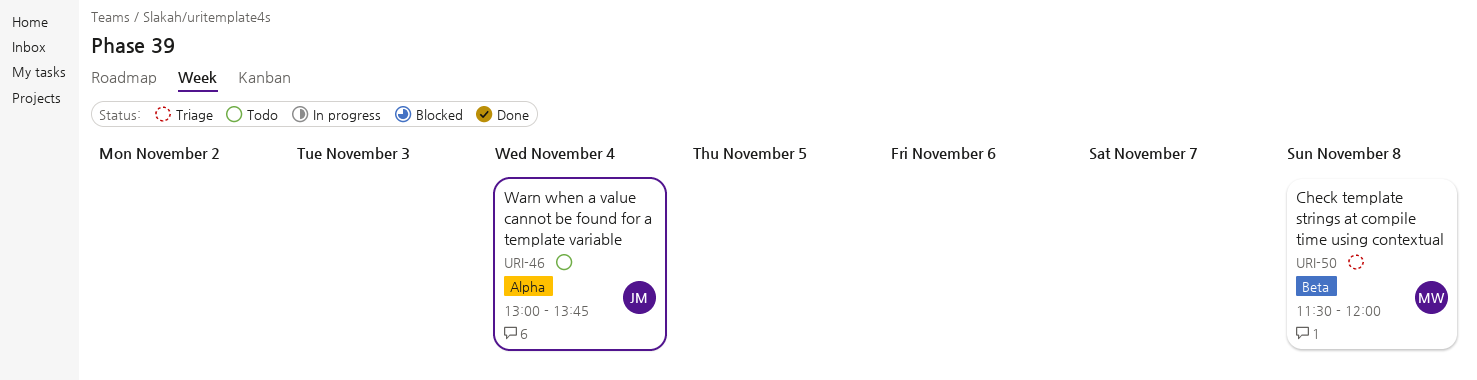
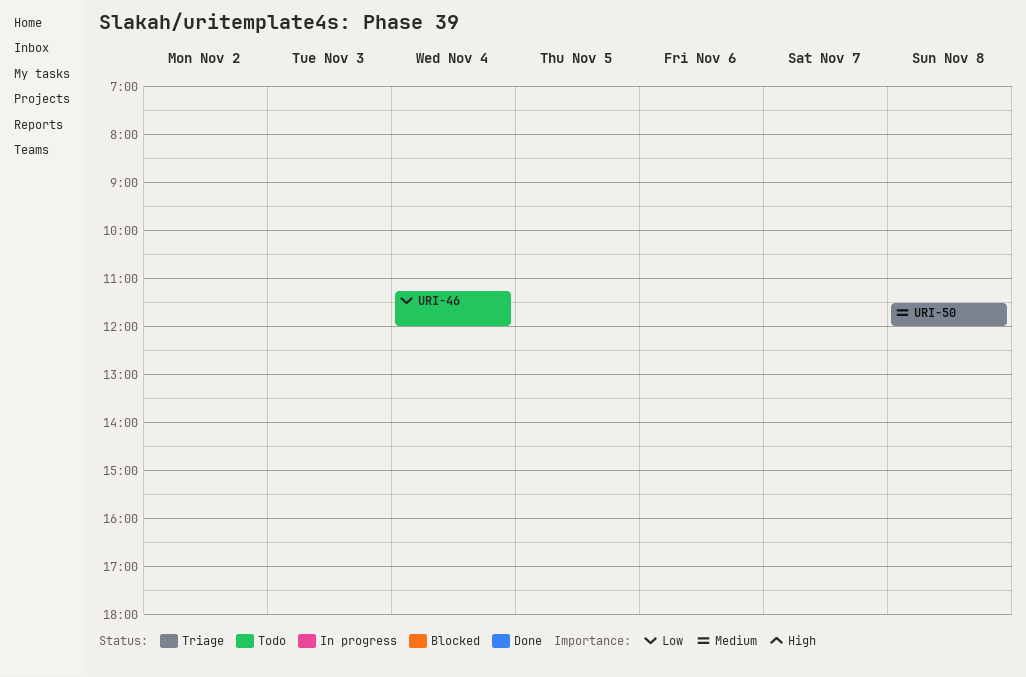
URI-46, begins: 13:00 -> 11:15
URI-46, ends: 13:45 -> 12:00

